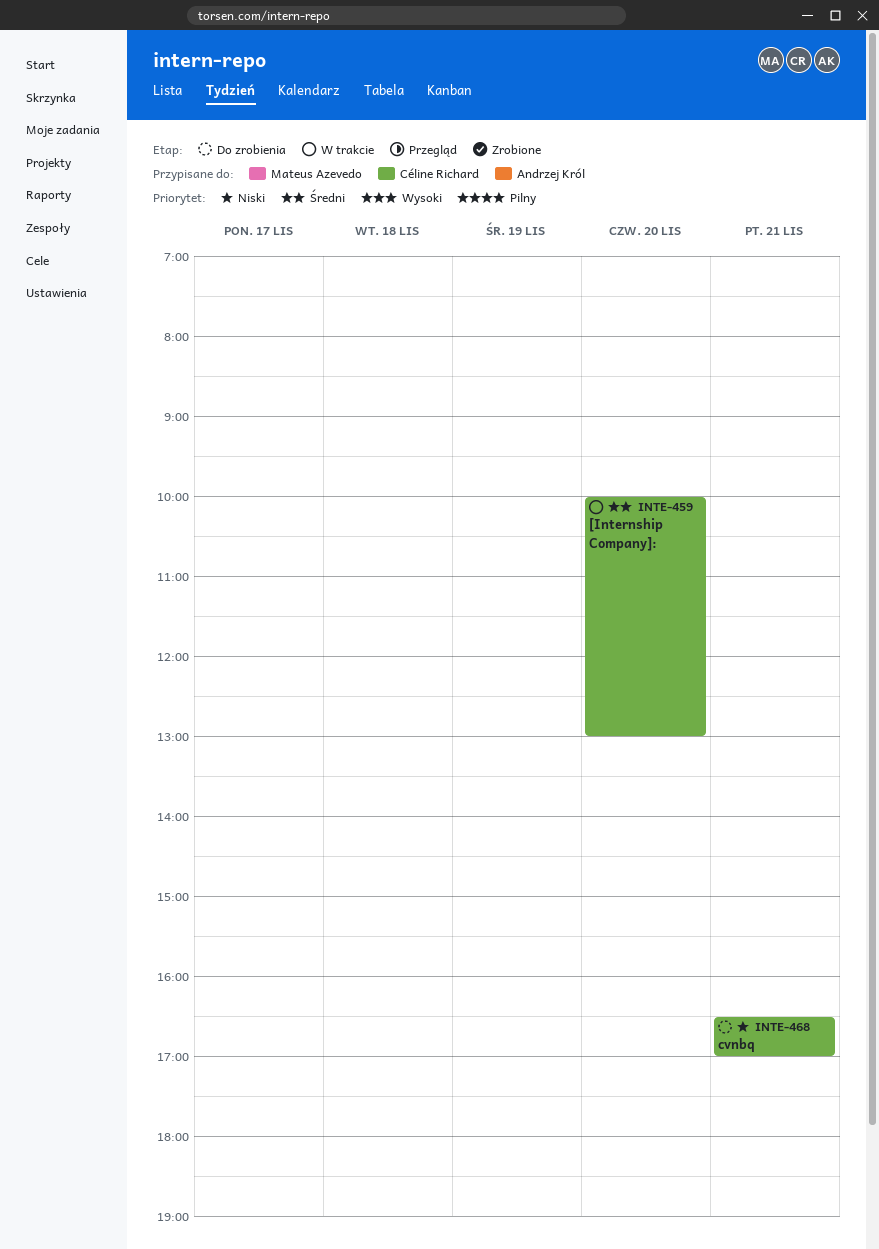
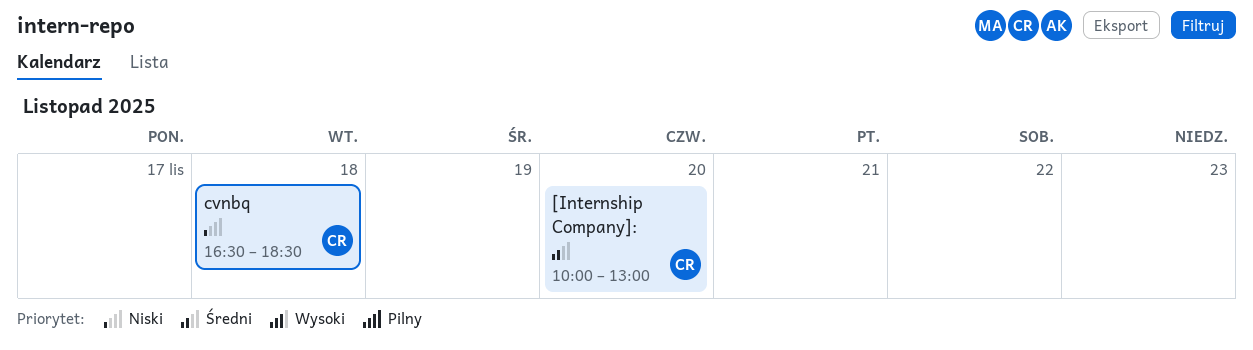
cvnbq, day: Nov 21 -> Nov 18
cvnbq, ends: 17:00 -> 18:30

